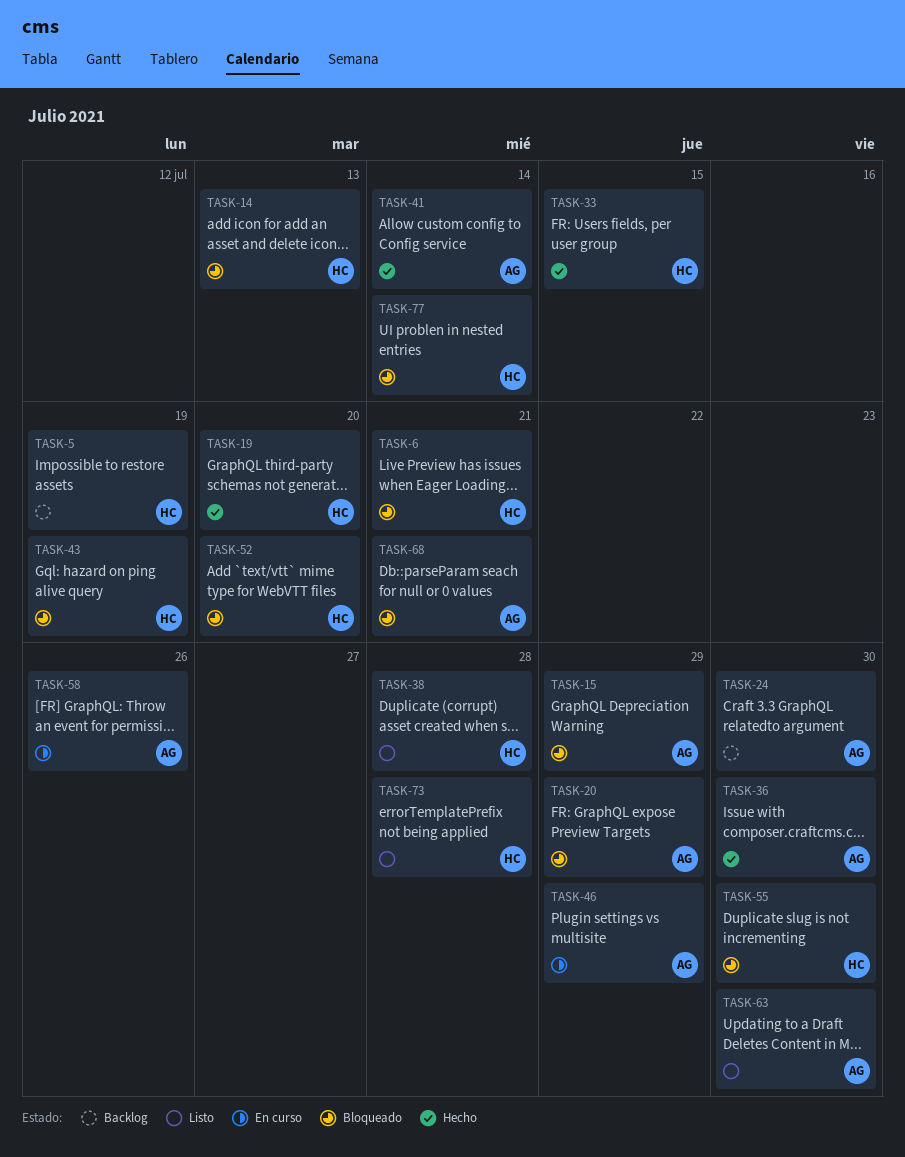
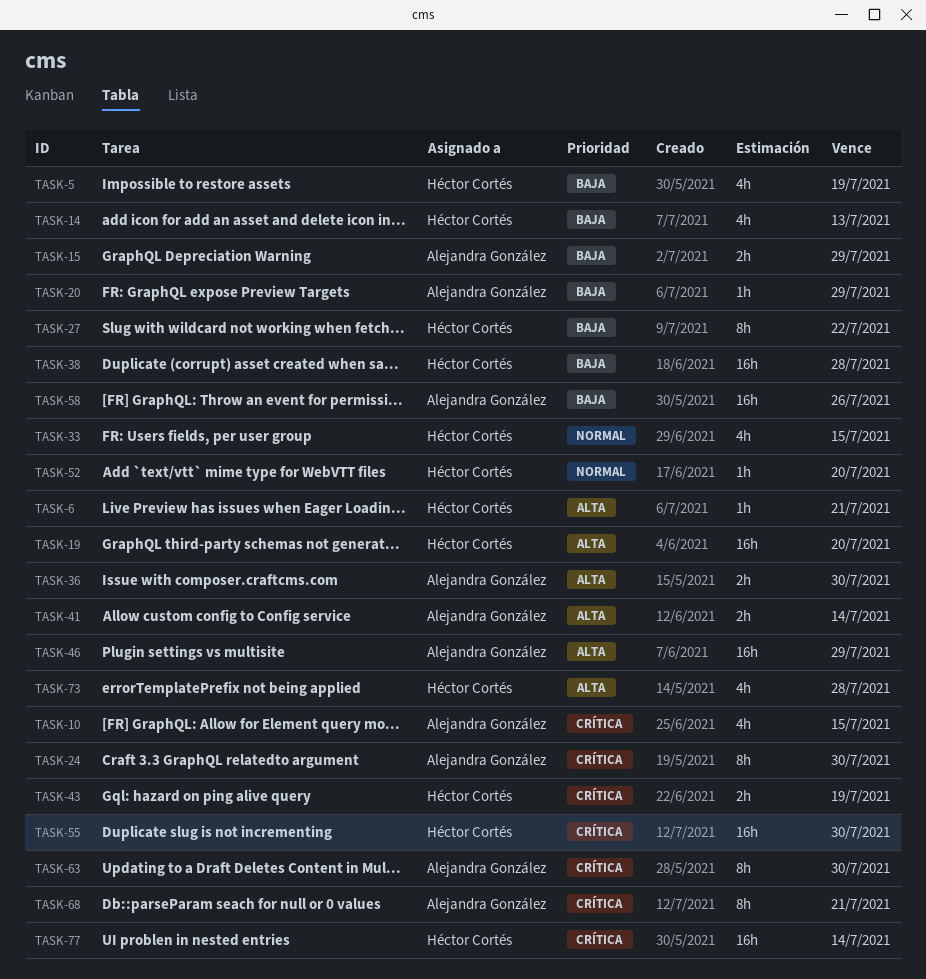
TASK-10: none -> present
TASK-27: none -> present

